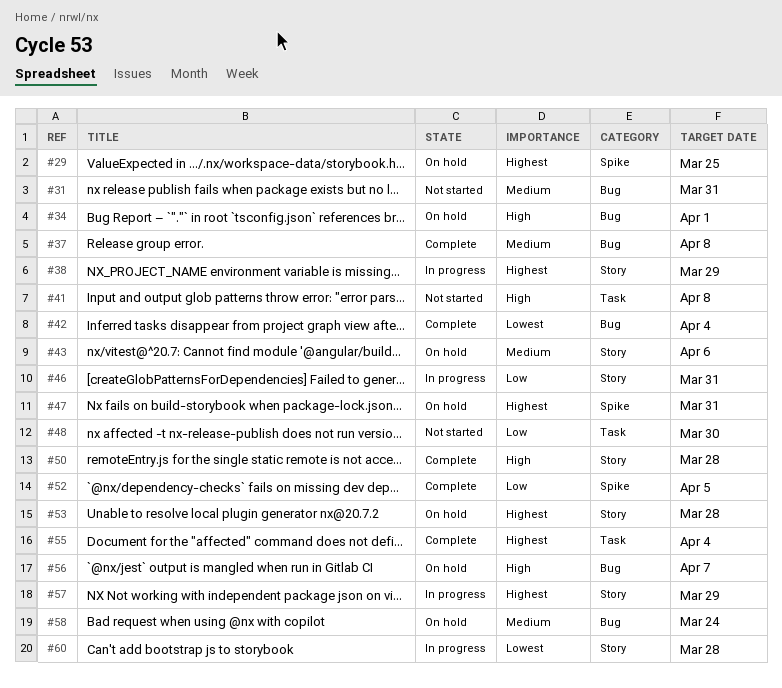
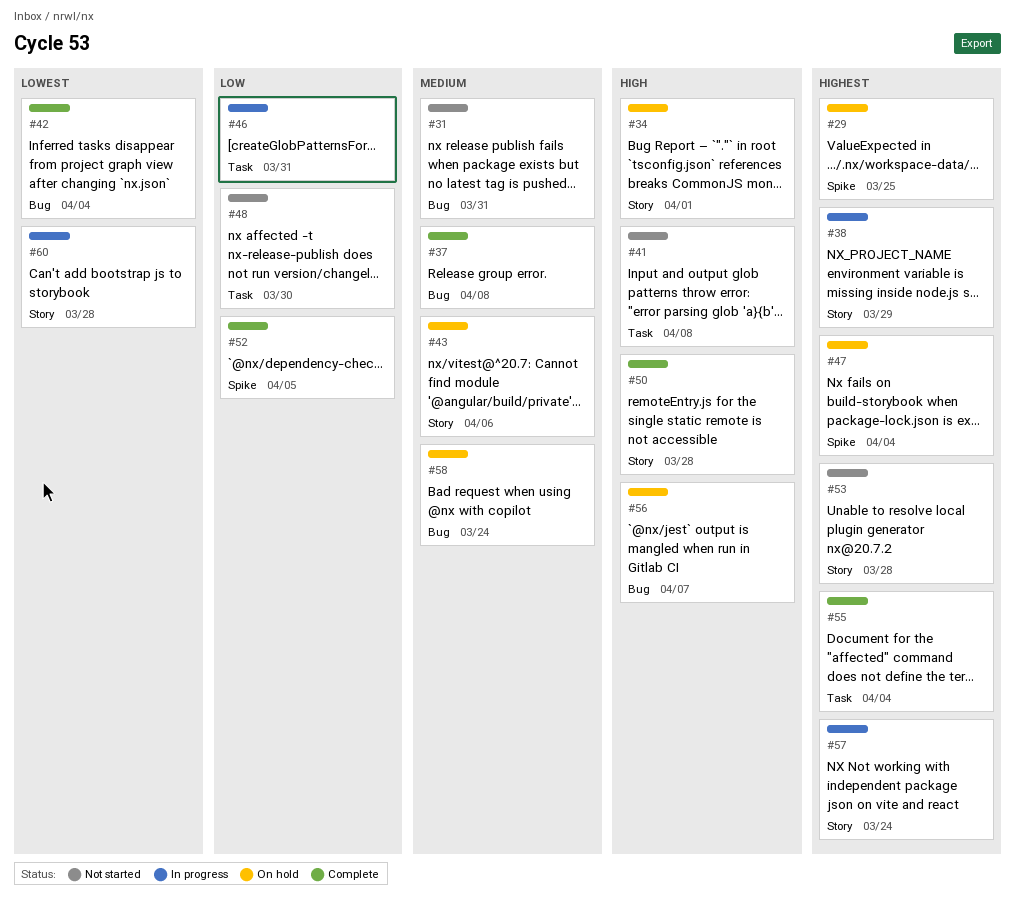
#34, label: Bug -> Story
#46, label: Story -> Task
#47, due: Mar 31 -> Apr 4
#53, status: On hold -> Not started
#57, due: Mar 29 -> Mar 24

